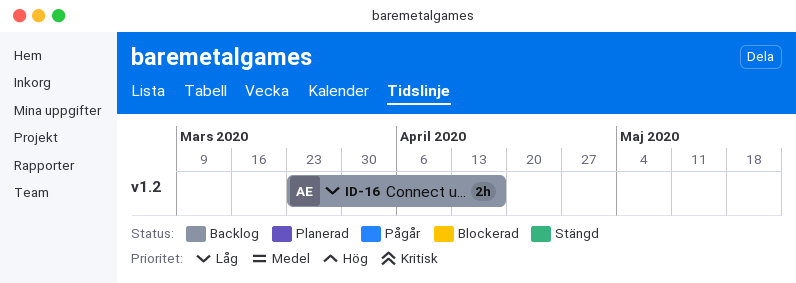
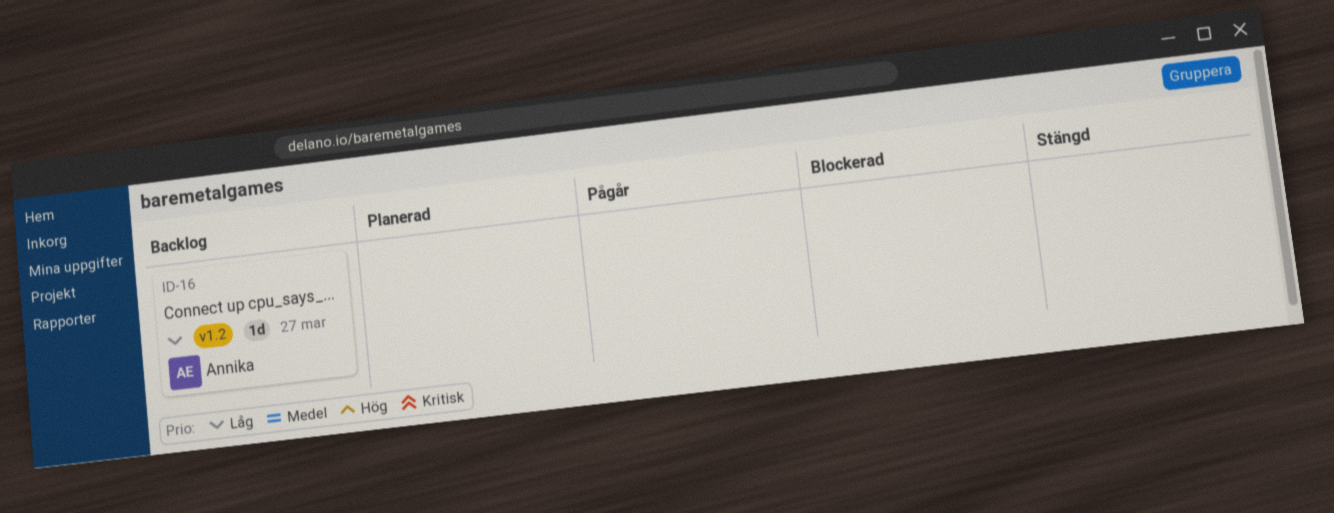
ID-16, estimate: 2h -> 1d
ID-16, due: Apr 17 -> Mar 27

